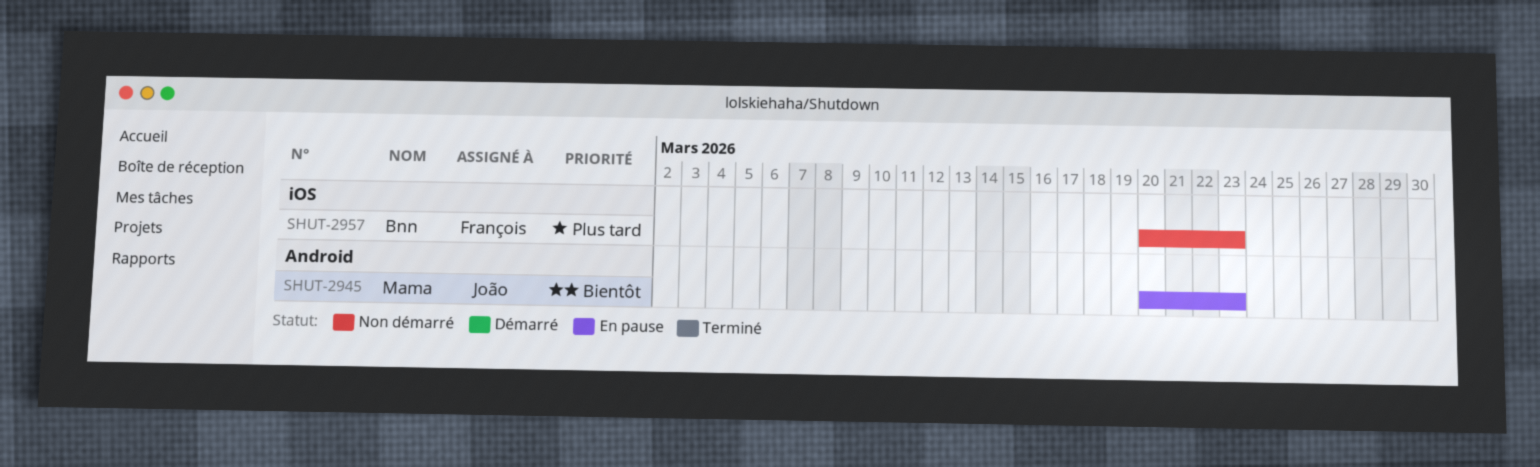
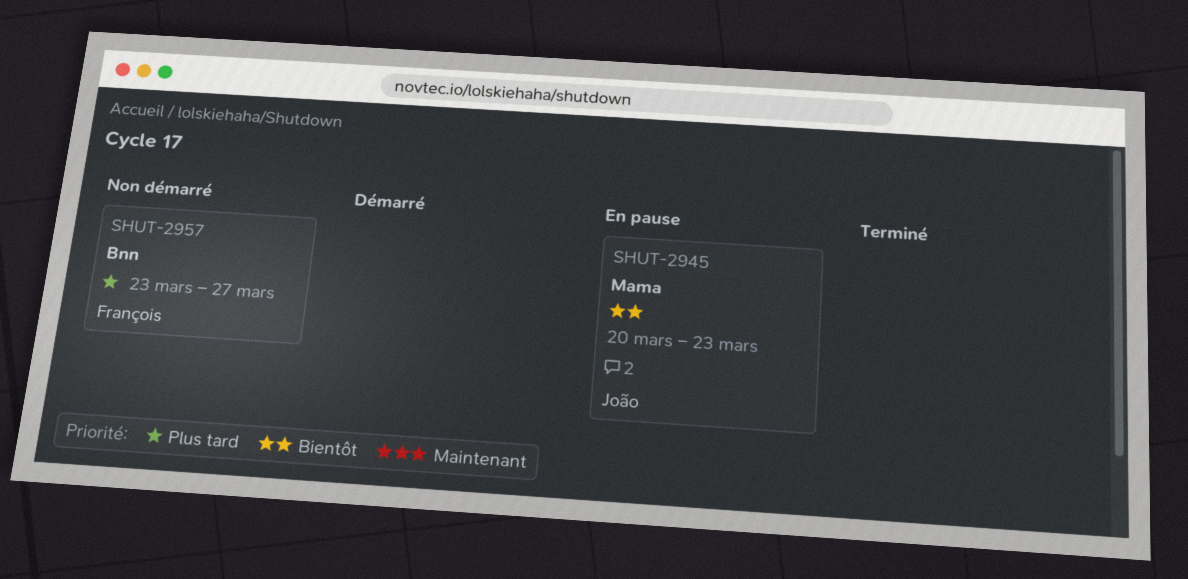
SHUT-2957, start: Mar 20 -> Mar 23
SHUT-2957, due: Mar 23 -> Mar 27

